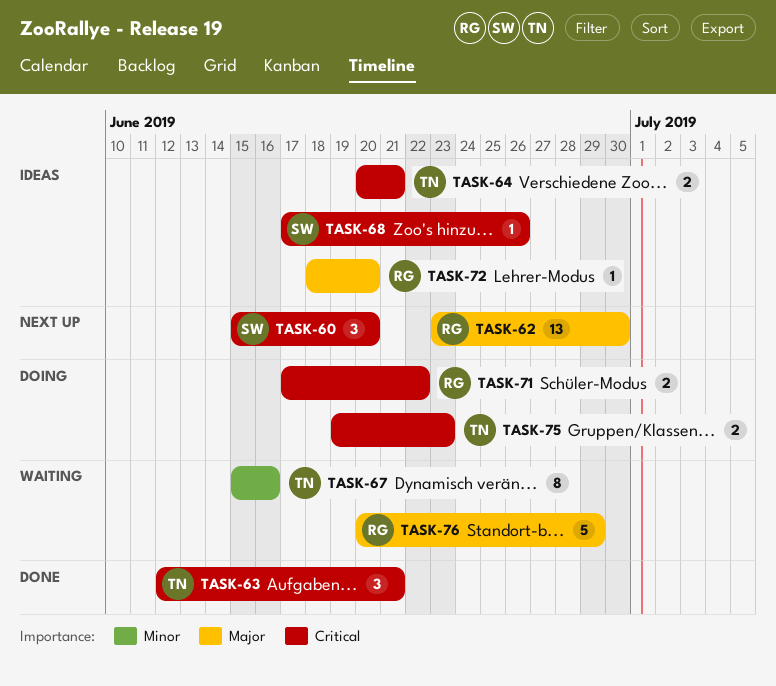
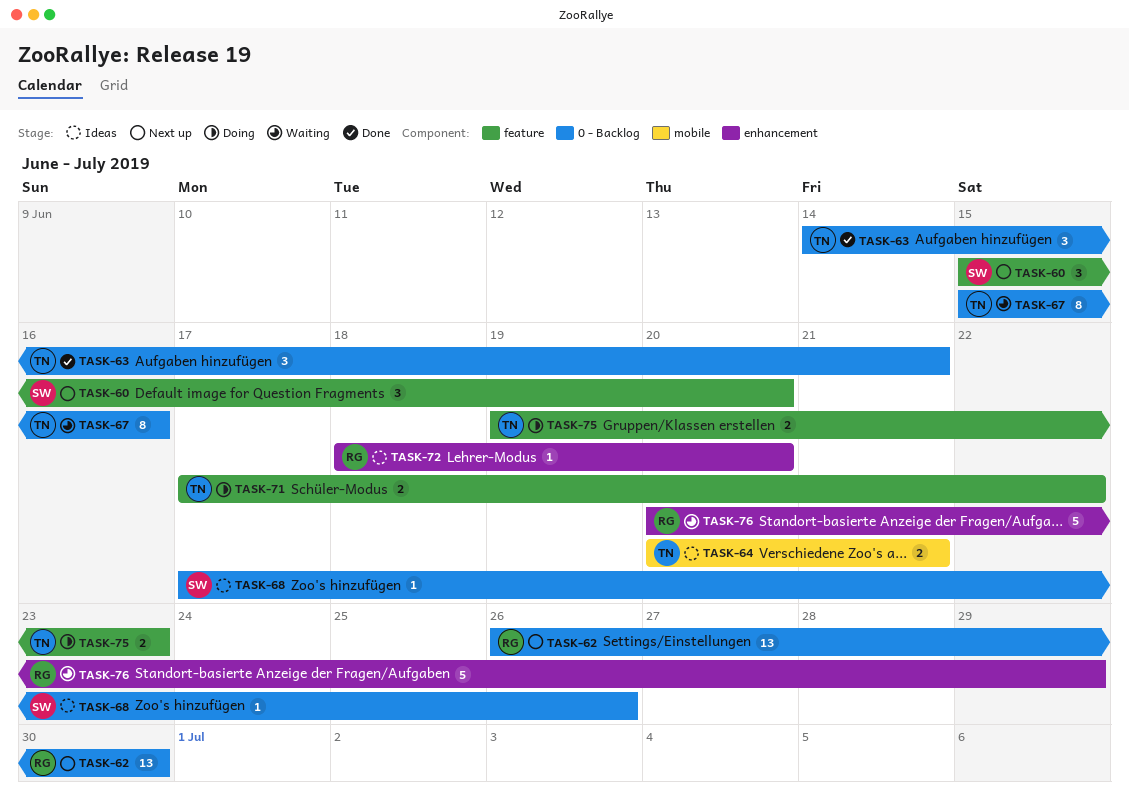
TASK-62, start: Jun 23 -> Jun 26
TASK-63, start: Jun 12 -> Jun 14
TASK-71, owner: RG -> TN

